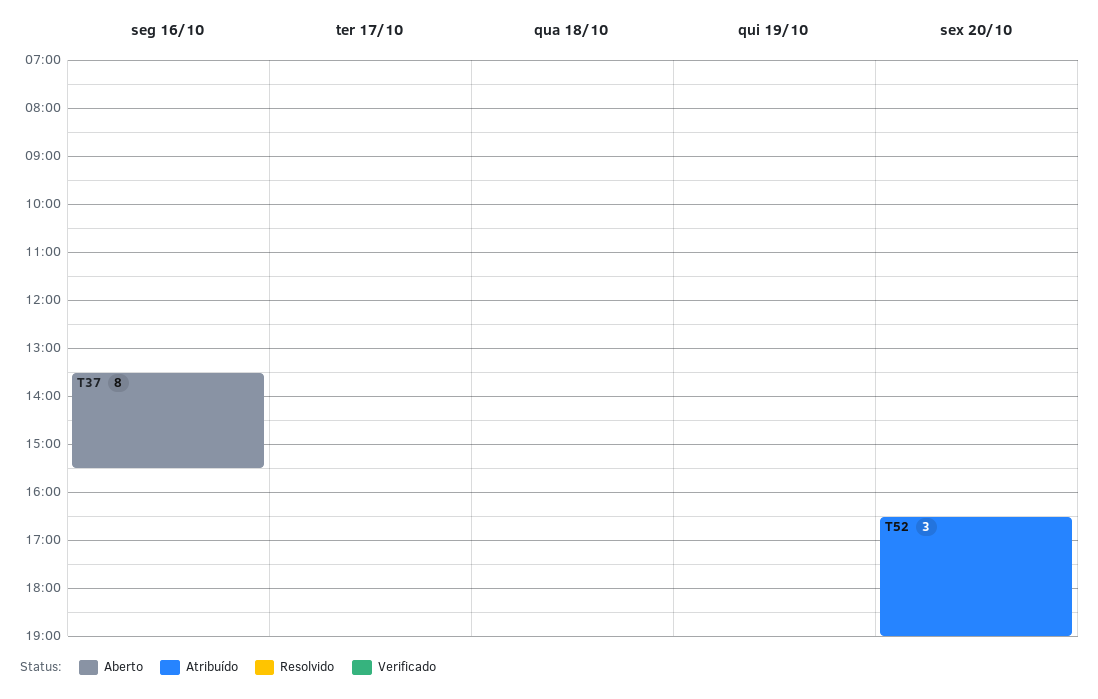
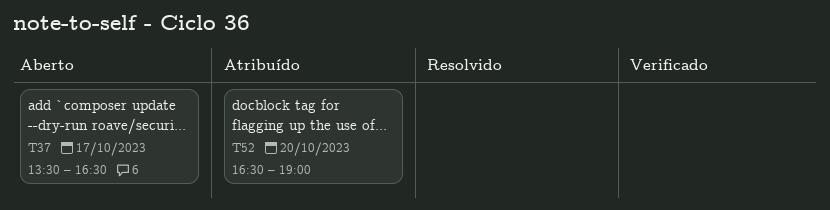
T37, day: Oct 16 -> Oct 17
T37, ends: 15:30 -> 16:30

